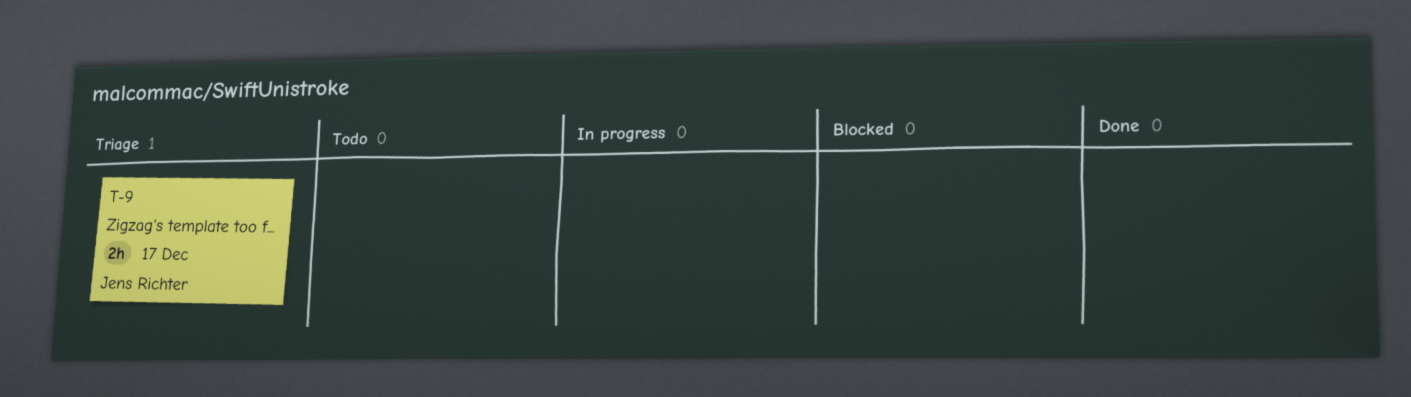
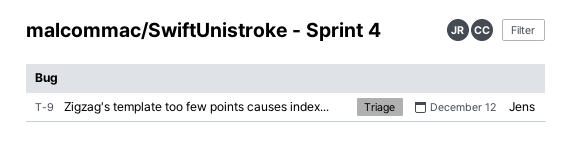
T-9, due: Dec 17 -> Dec 12

